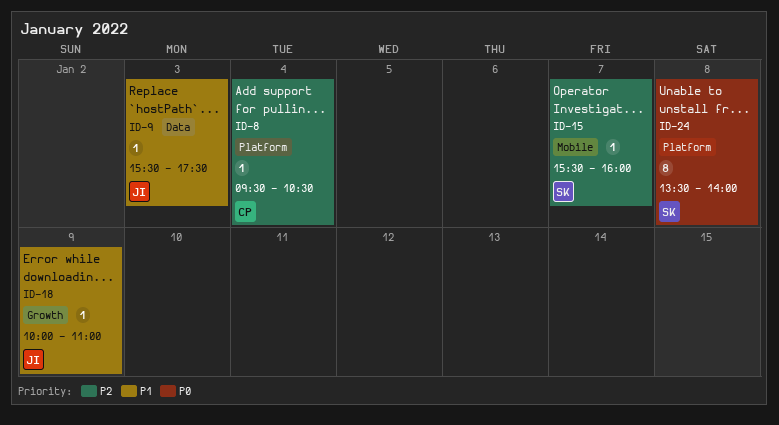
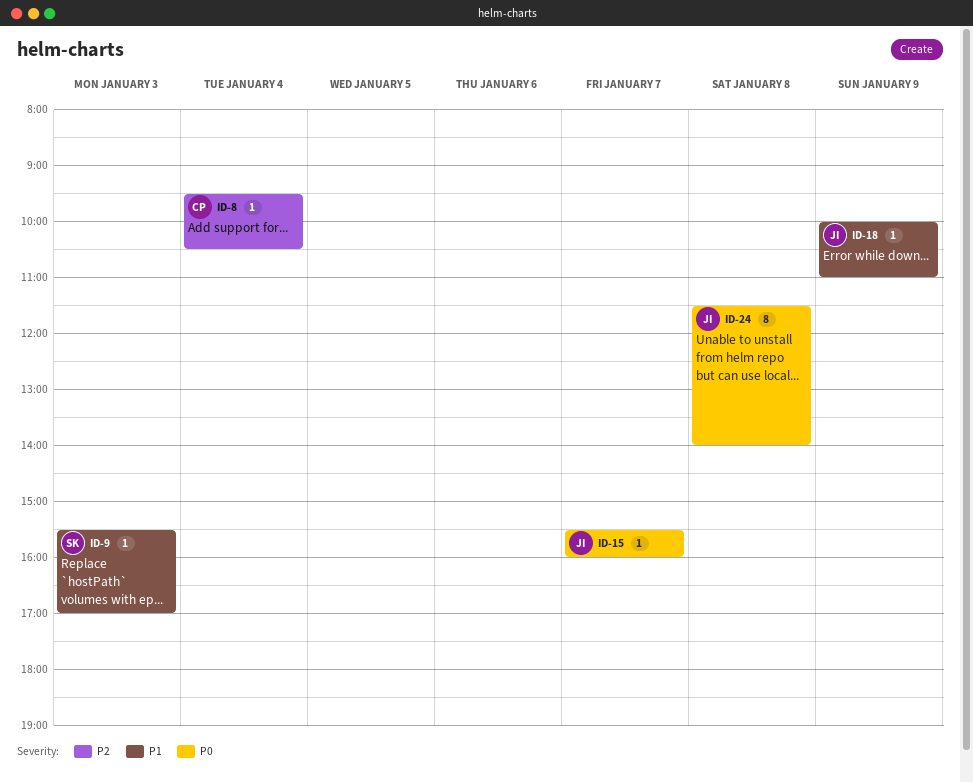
ID-9, owner: JI -> SK
ID-9, ends: 17:30 -> 17:00
ID-15, owner: SK -> JI
ID-15, priority: P2 -> P0
ID-24, owner: SK -> JI
ID-24, begins: 13:30 -> 11:30

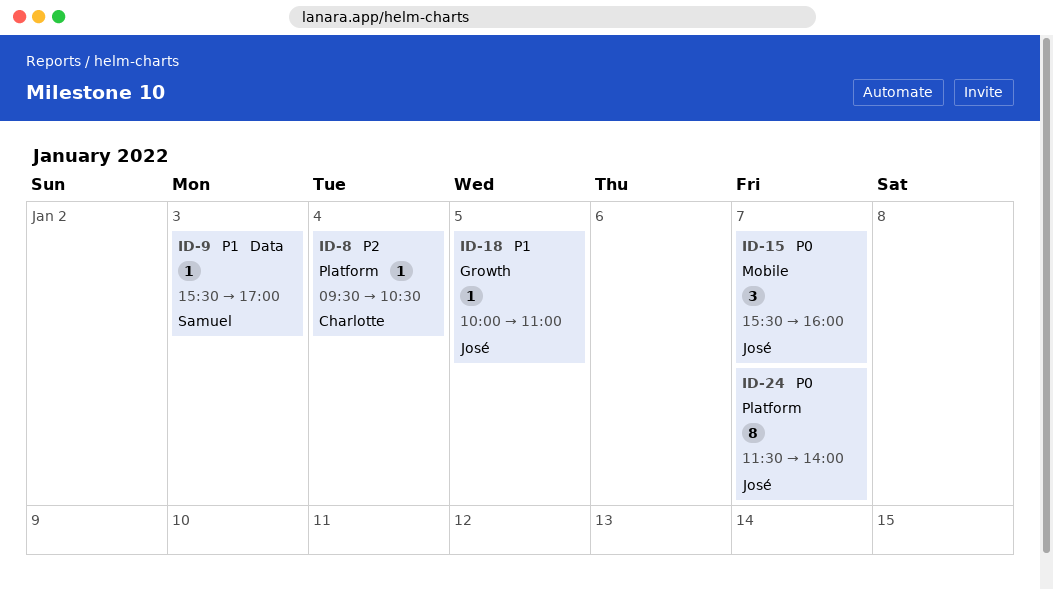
ID-15, estimate: 1 -> 3
ID-18, day: Jan 9 -> Jan 5
ID-24, day: Jan 8 -> Jan 7

